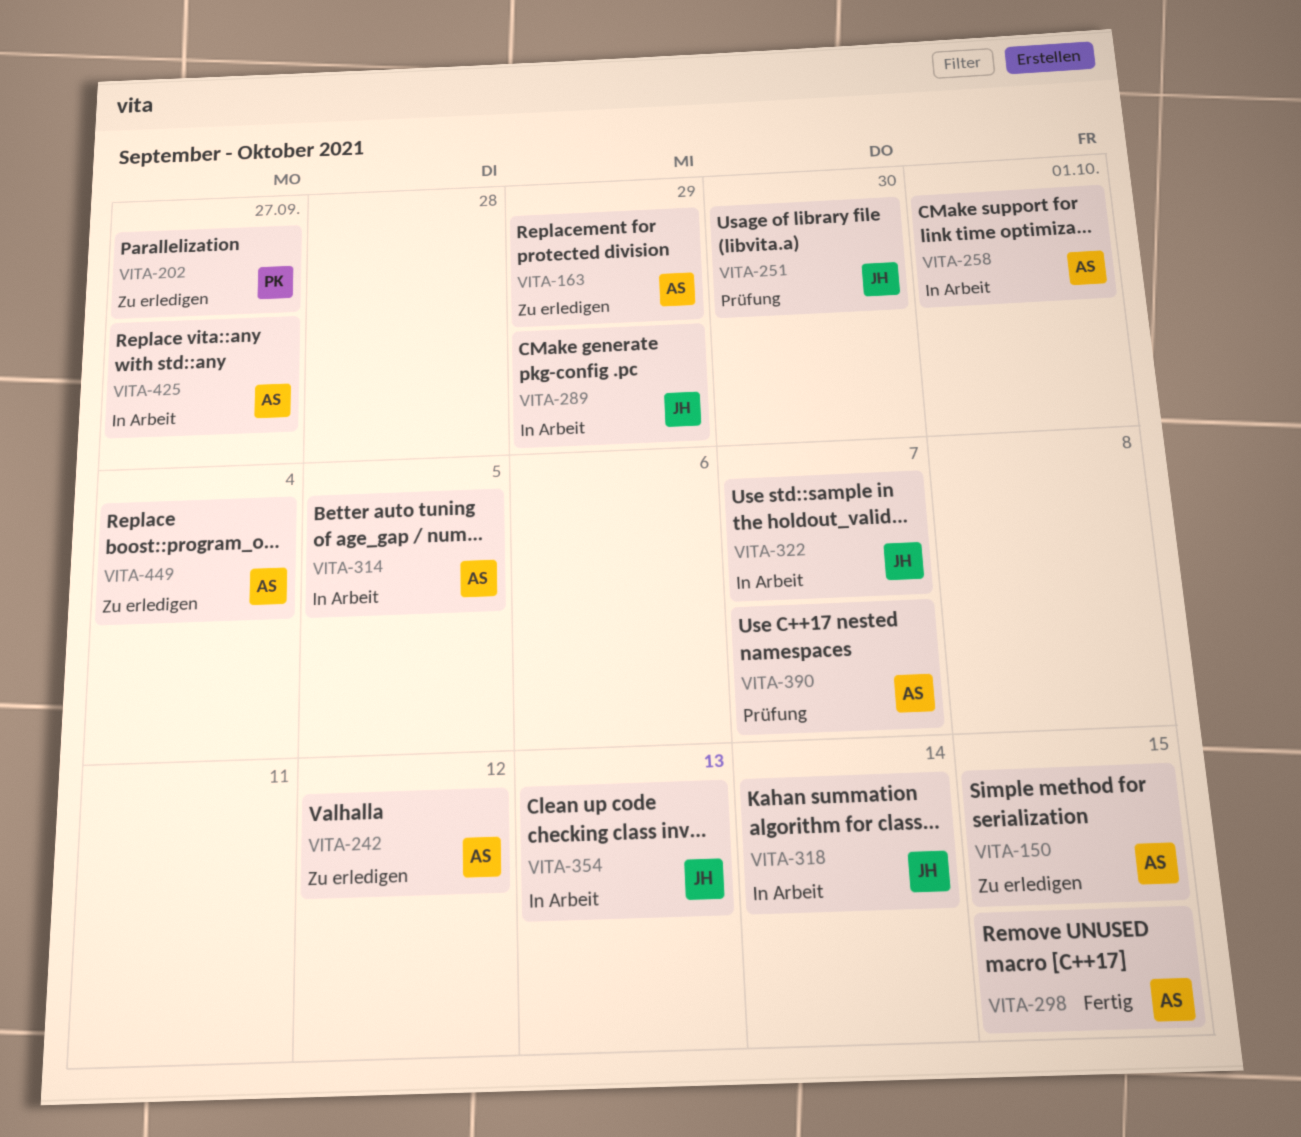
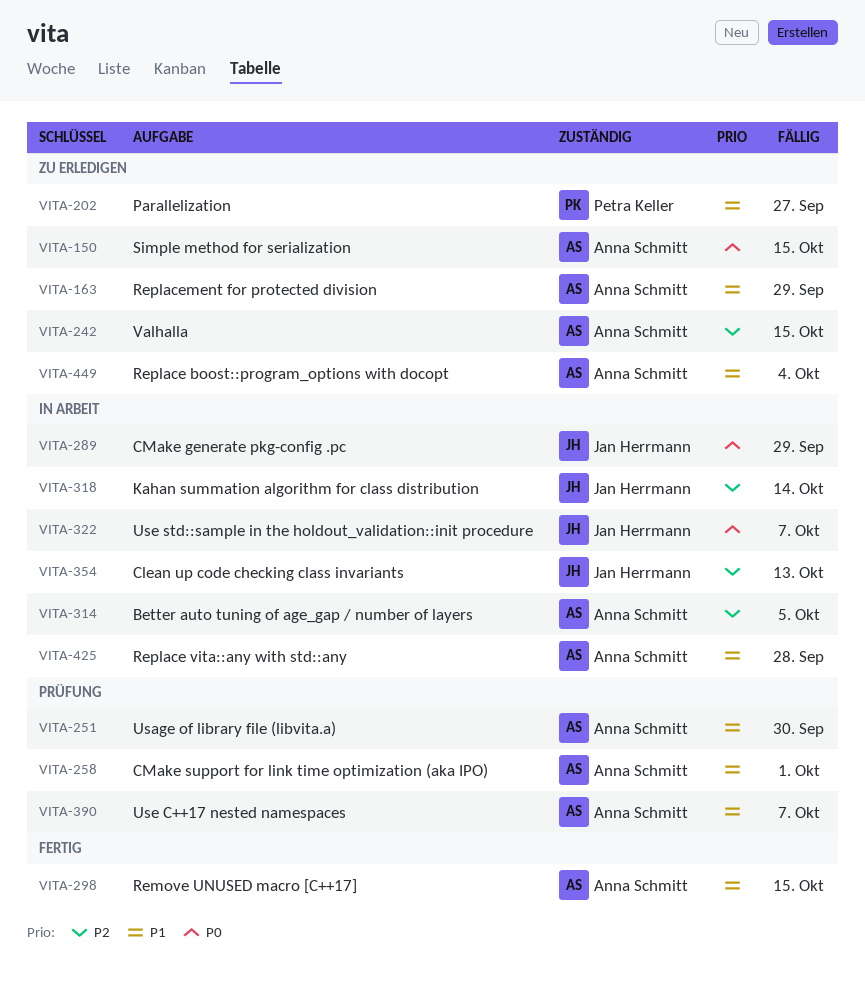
VITA-242, due: Oct 12 -> Oct 15
VITA-251, owner: Jan Herrmann -> Anna Schmitt
VITA-258, status: In Arbeit -> Prüfung
VITA-425, due: Sep 27 -> Sep 28

